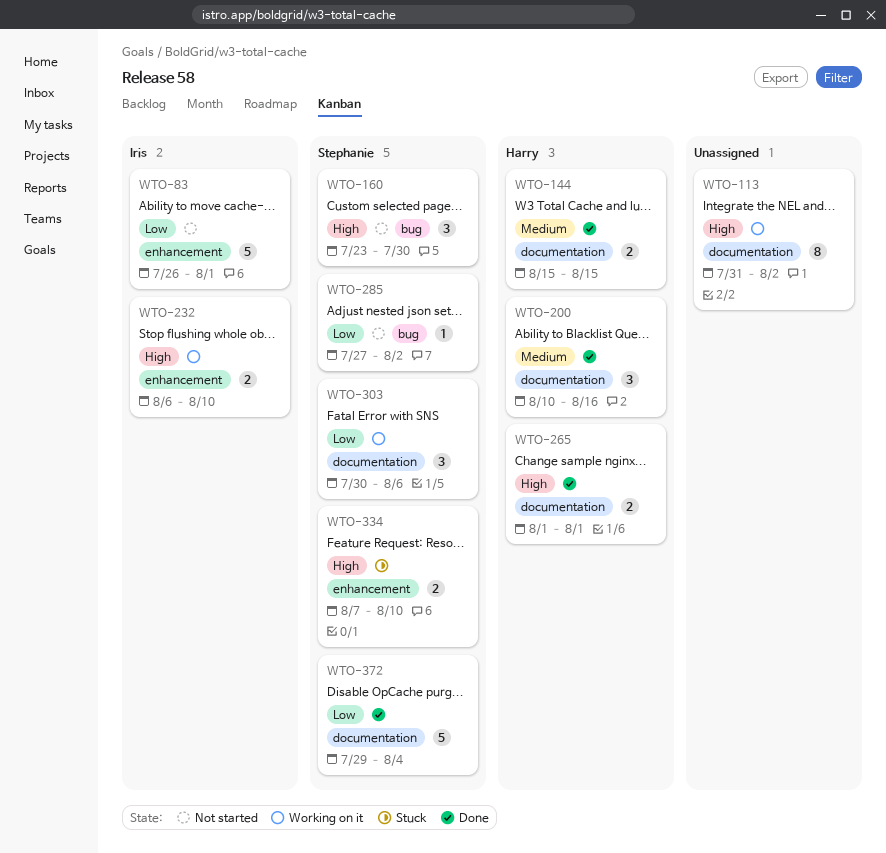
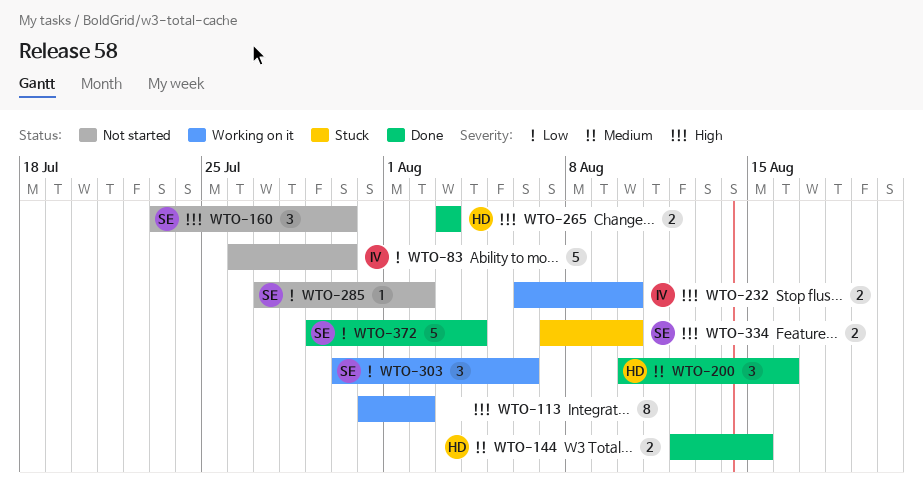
WTO-83, due: Aug 1 -> Jul 30
WTO-144, start: Aug 15 -> Aug 12
WTO-265, start: Aug 1 -> Aug 3
WTO-265, due: Aug 1 -> Aug 3

